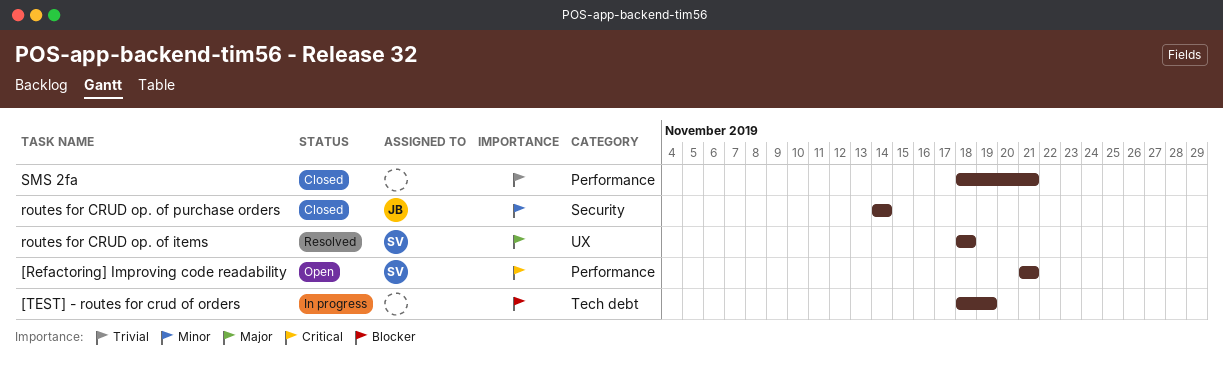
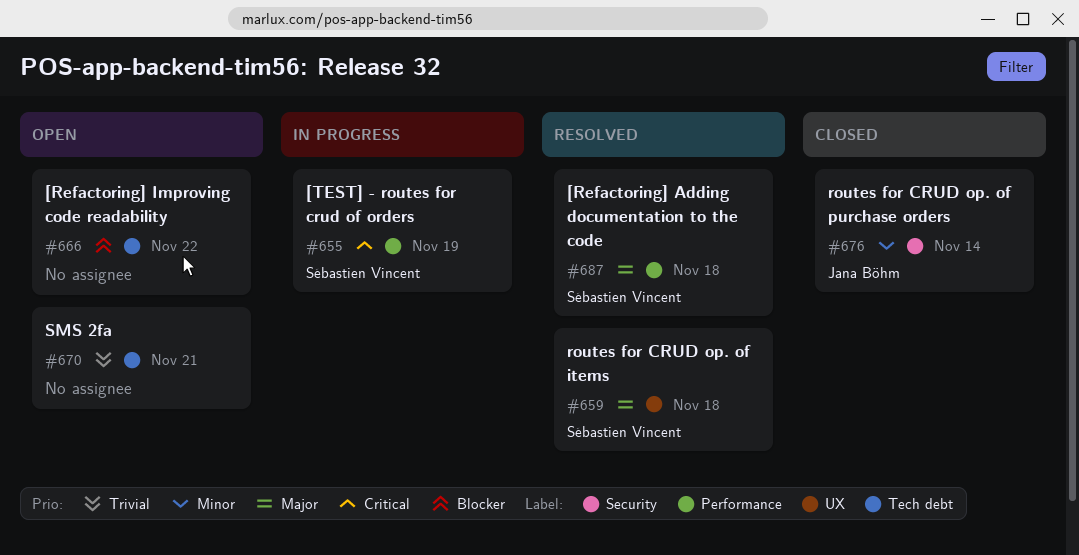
[Refactoring] Adding documentation to the code: none -> present
[Refactoring] Improving code readability, owner: Sébastien Vincent -> none
[Refactoring] Improving code readability, priority: Critical -> Blocker
[Refactoring] Improving code readability, label: Performance -> Tech debt
[Refactoring] Improving code readability, due: Nov 21 -> Nov 22
[TEST] - routes for crud of orders, owner: none -> Sébastien Vincent
[TEST] - routes for crud of orders, priority: Blocker -> Critical
[TEST] - routes for crud of orders, label: Tech debt -> Performance
SMS 2fa, status: Closed -> Open
SMS 2fa, label: Performance -> Tech debt

